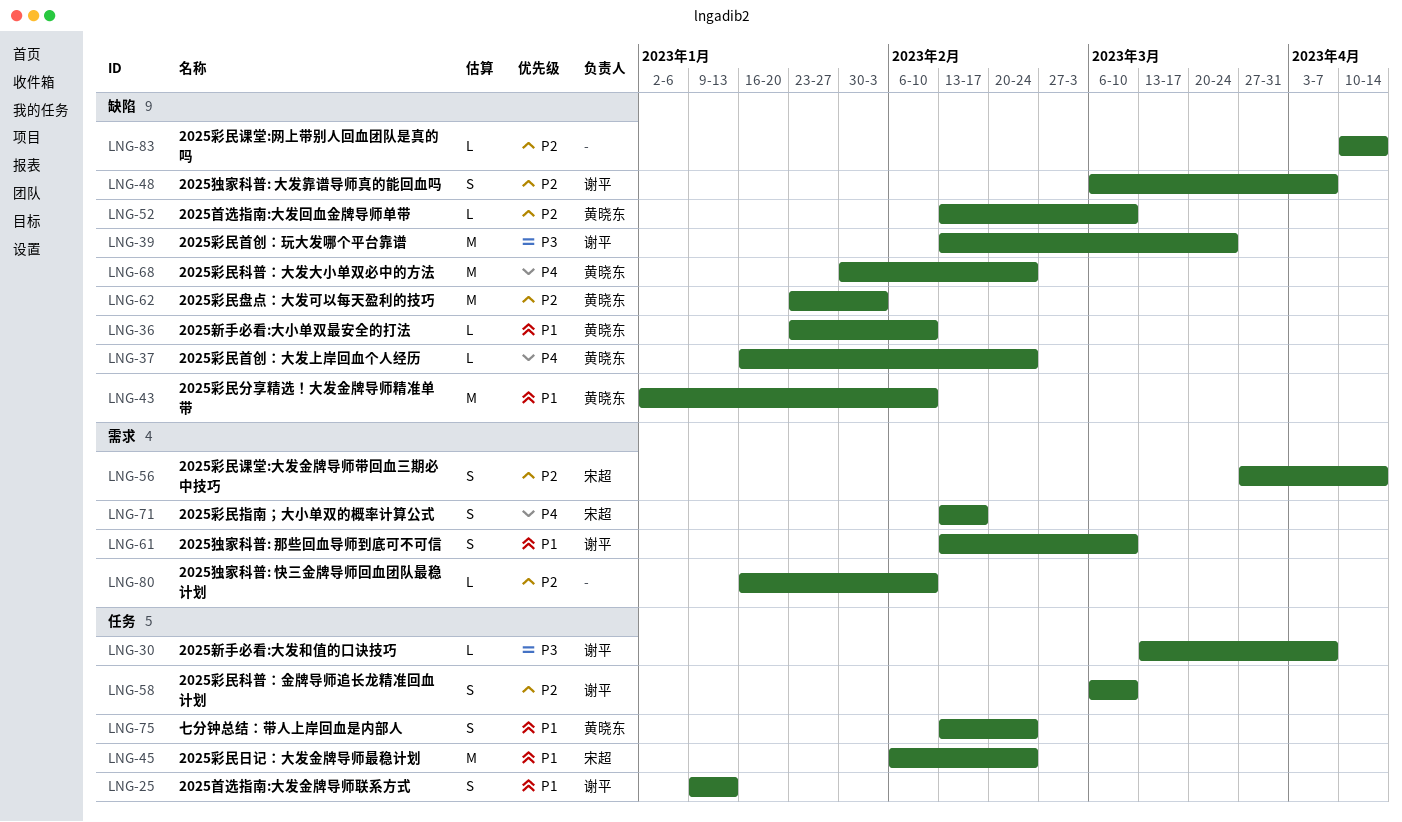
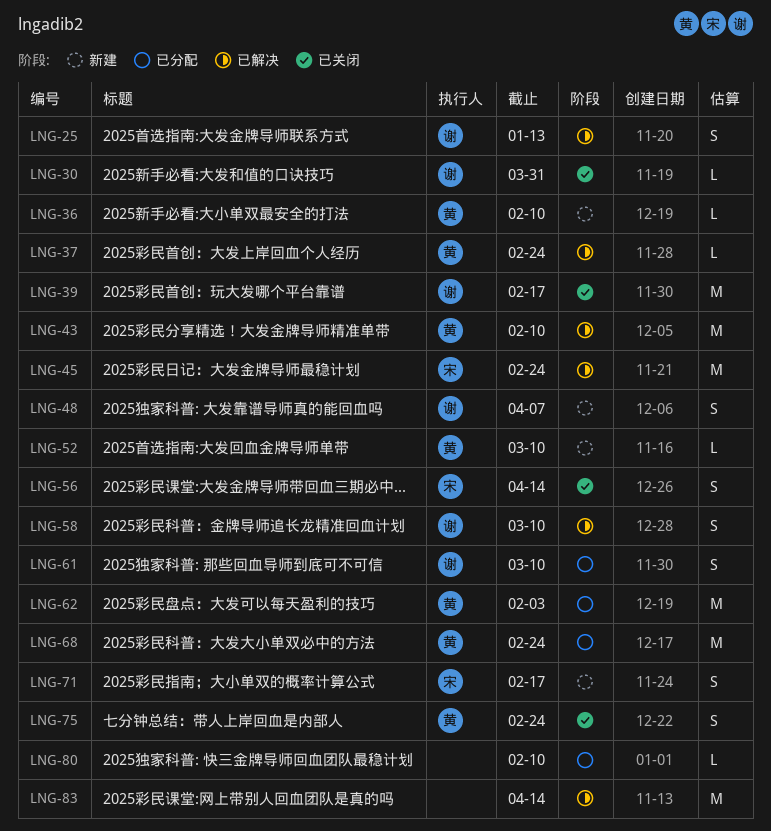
LNG-30, due: Apr 7 -> Mar 31
LNG-39, due: Mar 24 -> Feb 17
LNG-83, estimate: L -> M

